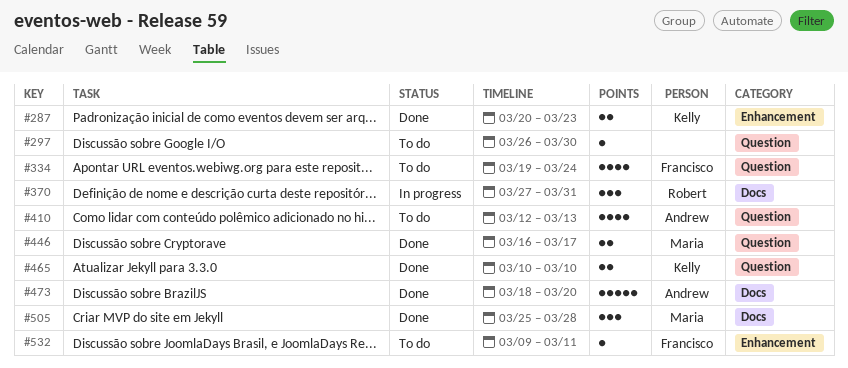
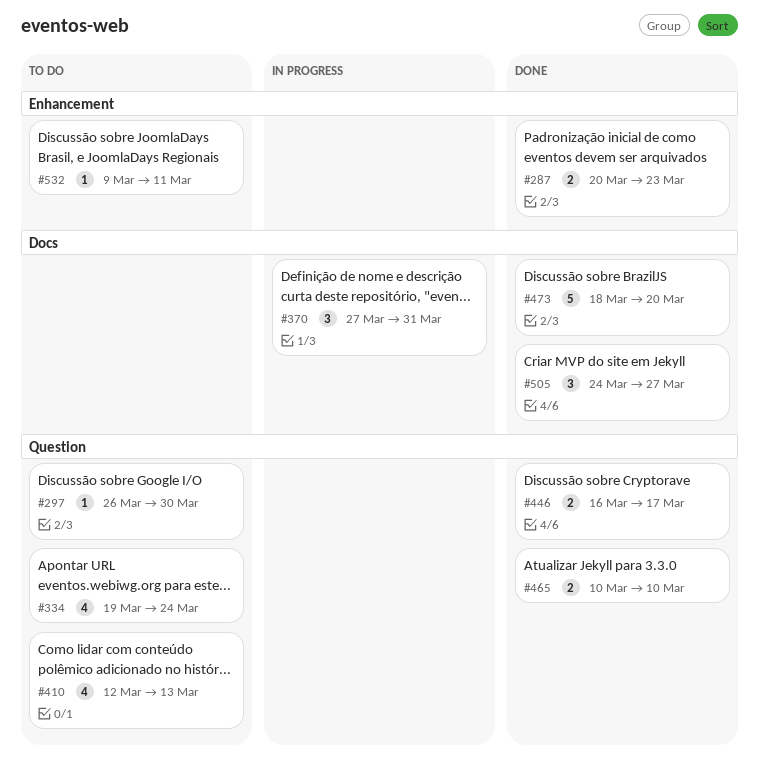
#505, start: Mar 25 -> Mar 24
#505, due: Mar 28 -> Mar 27

